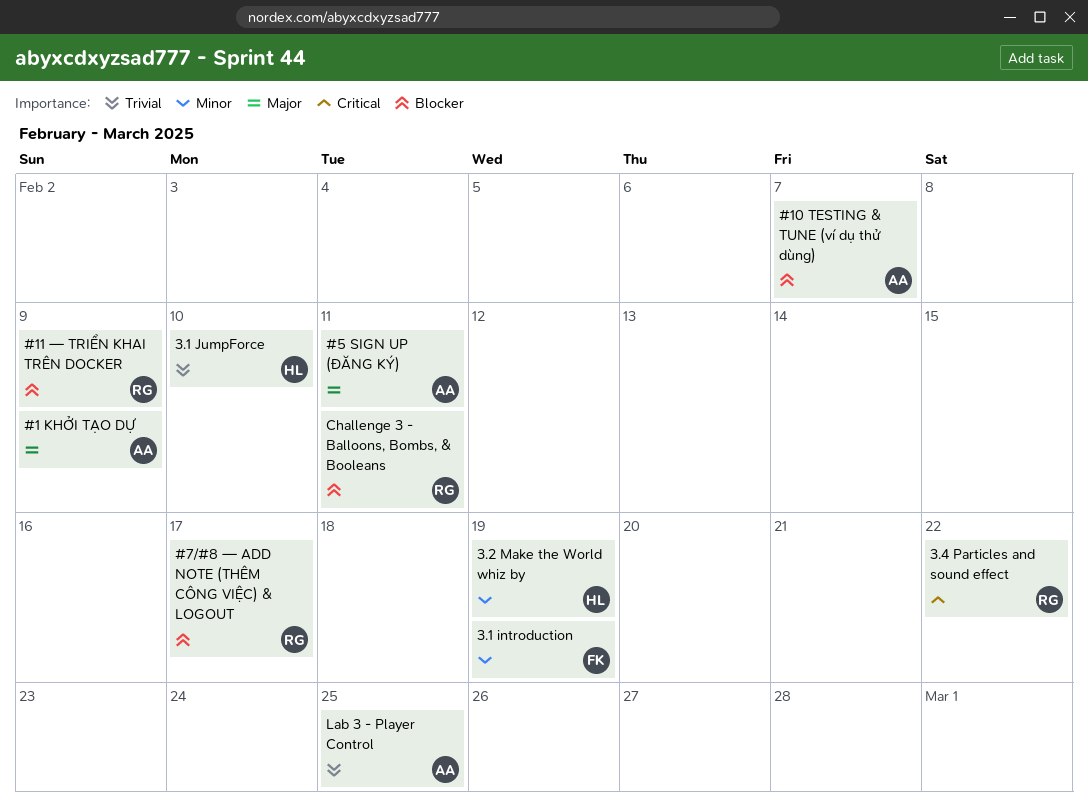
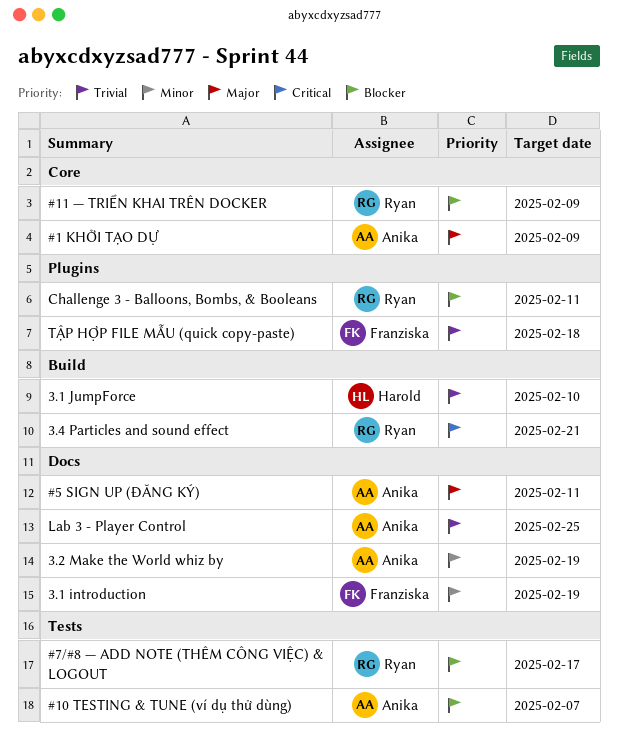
3.2 Make the World whiz by, owner: Harold -> Anika
3.4 Particles and sound effect, due: Feb 22 -> Feb 21
TẬP HỢP FILE MẪU (quick copy-paste): none -> present

